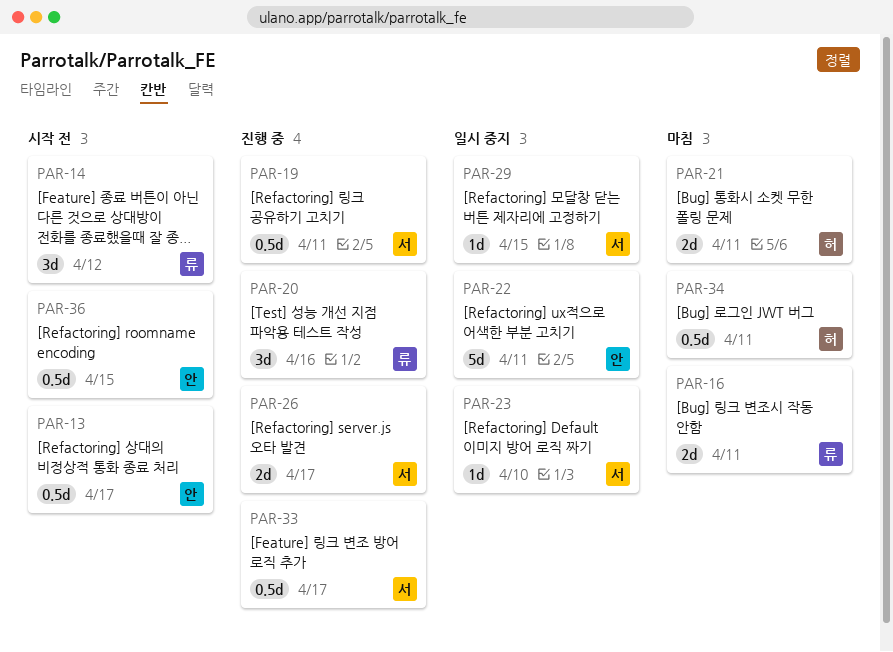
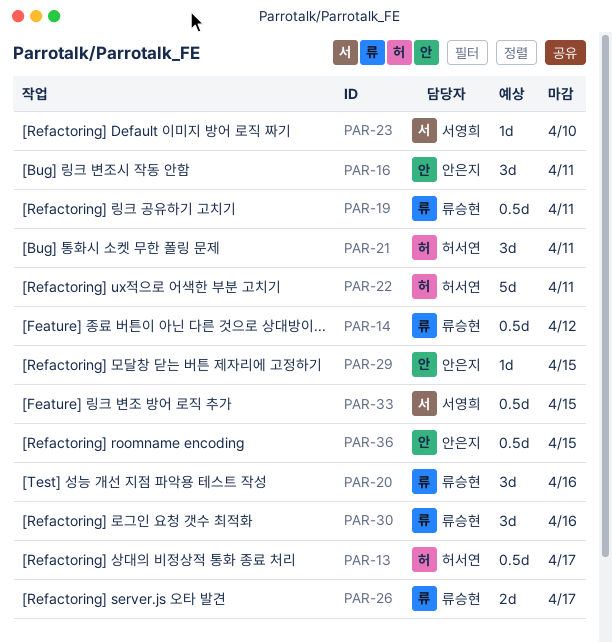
PAR-13, owner: 안은지 -> 허서연
PAR-14, estimate: 3d -> 0.5d
PAR-16, owner: 류승현 -> 안은지
PAR-16, estimate: 2d -> 3d
PAR-19, owner: 서영희 -> 류승현
PAR-21, estimate: 2d -> 3d
PAR-22, owner: 안은지 -> 허서연
PAR-26, owner: 서영희 -> 류승현
PAR-29, owner: 서영희 -> 안은지
PAR-30: none -> present
PAR-33, due: Apr 17 -> Apr 15
PAR-34: present -> none

